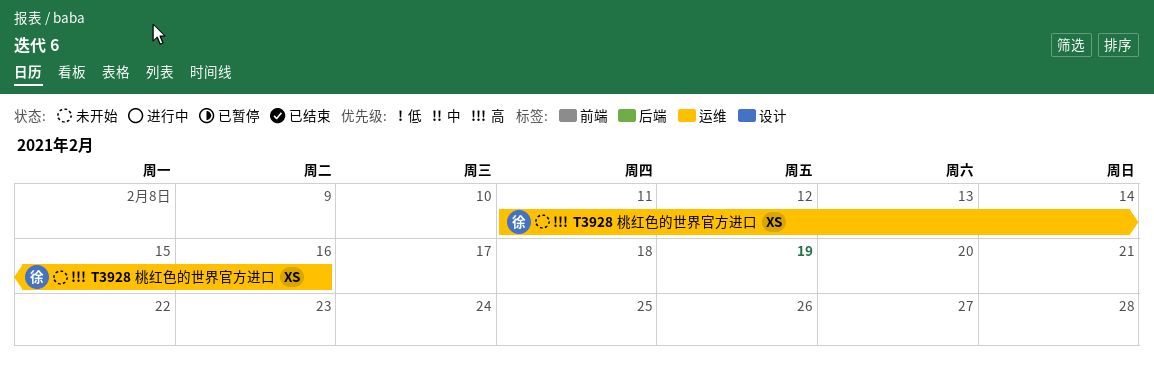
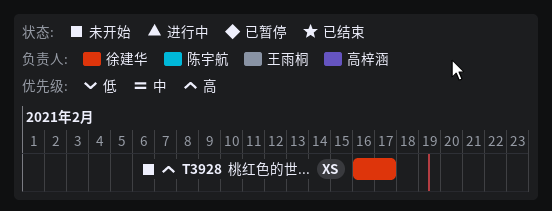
T3928, start: Feb 11 -> Feb 16
T3928, due: Feb 16 -> Feb 17

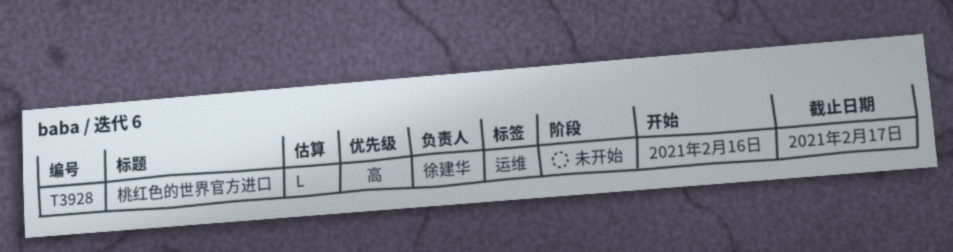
T3928, estimate: XS -> L

